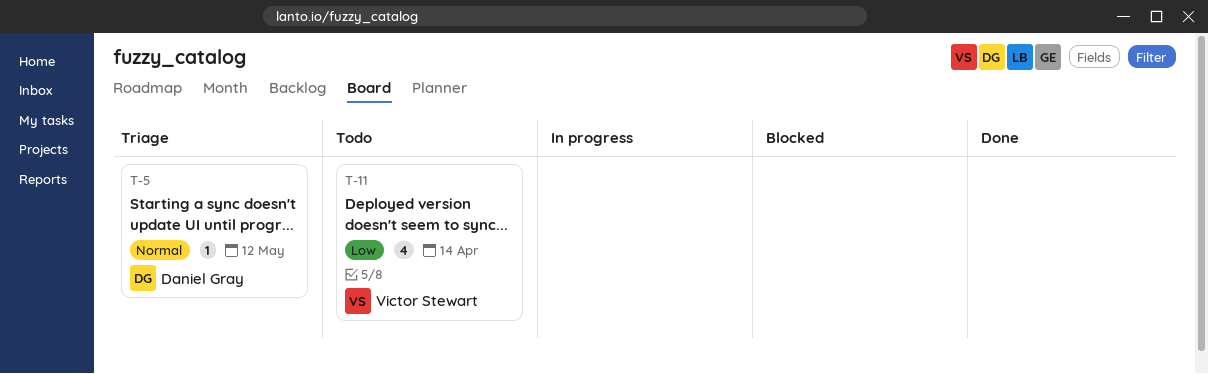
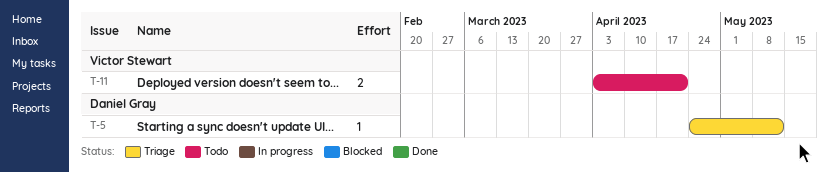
T-11, estimate: 4 -> 2
T-11, due: Apr 14 -> Apr 21

